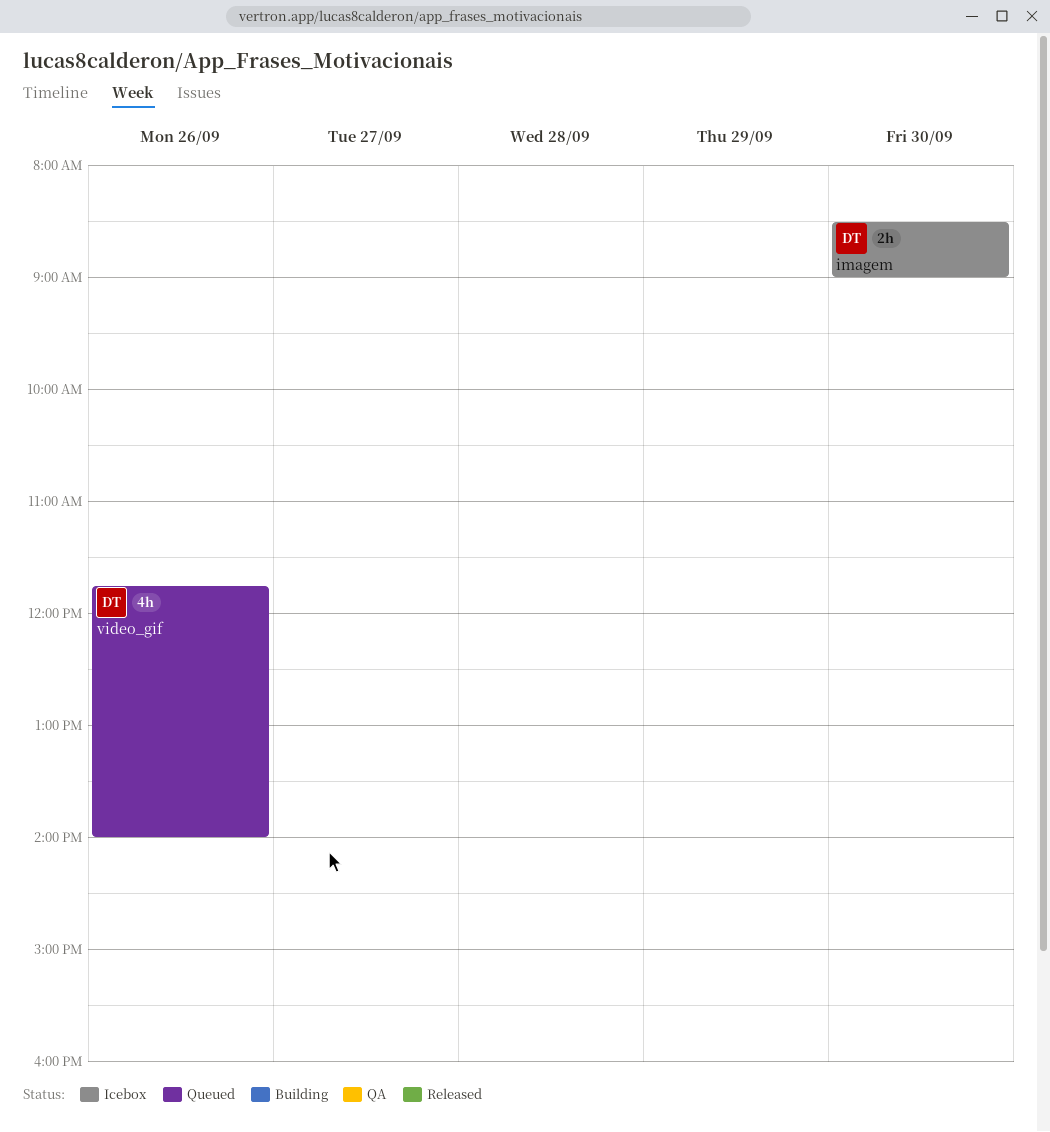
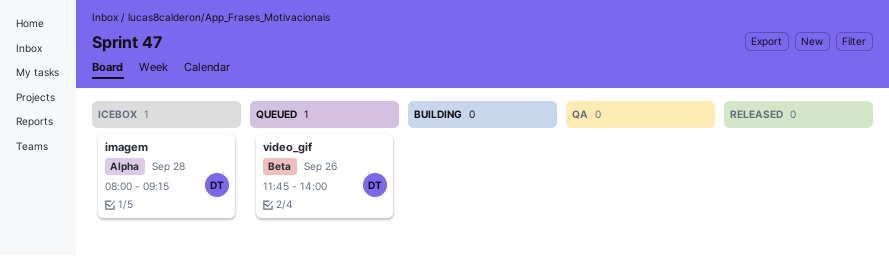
imagem, day: Sep 30 -> Sep 28
imagem, begins: 08:30 -> 08:00
imagem, ends: 09:00 -> 09:15

